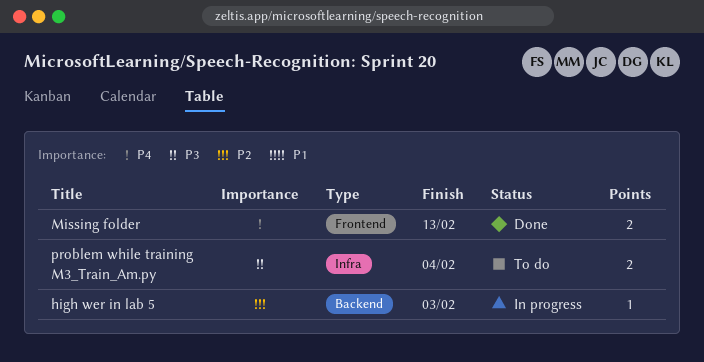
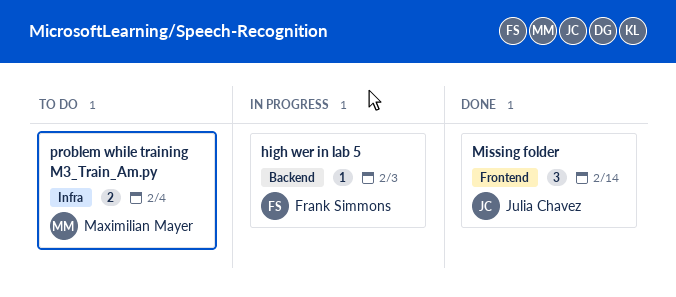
Missing folder, estimate: 2 -> 3
Missing folder, due: Feb 13 -> Feb 14

